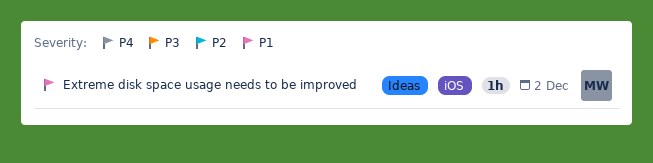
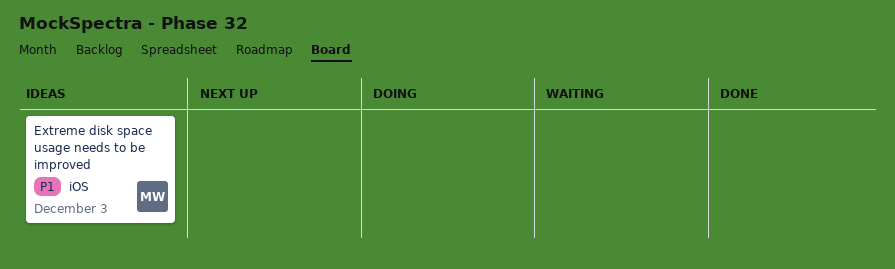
Extreme disk space usage needs to be improved, due: Dec 2 -> Dec 3

